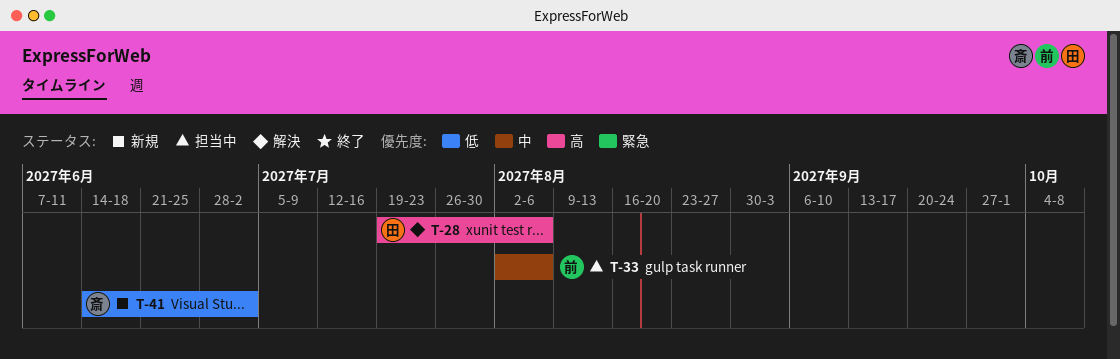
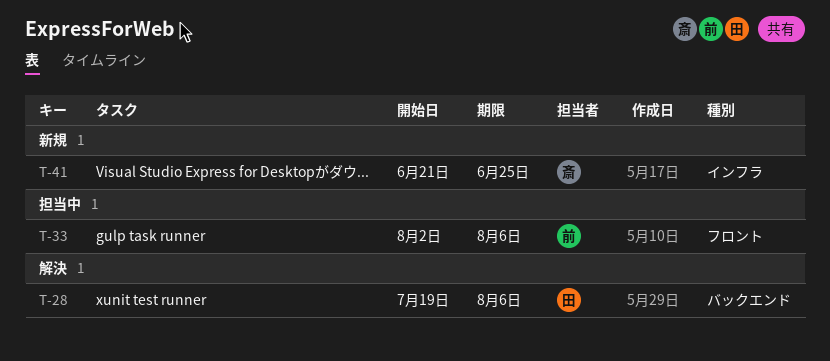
T-41, start: Jun 14 -> Jun 21
T-41, due: Jul 2 -> Jun 25

